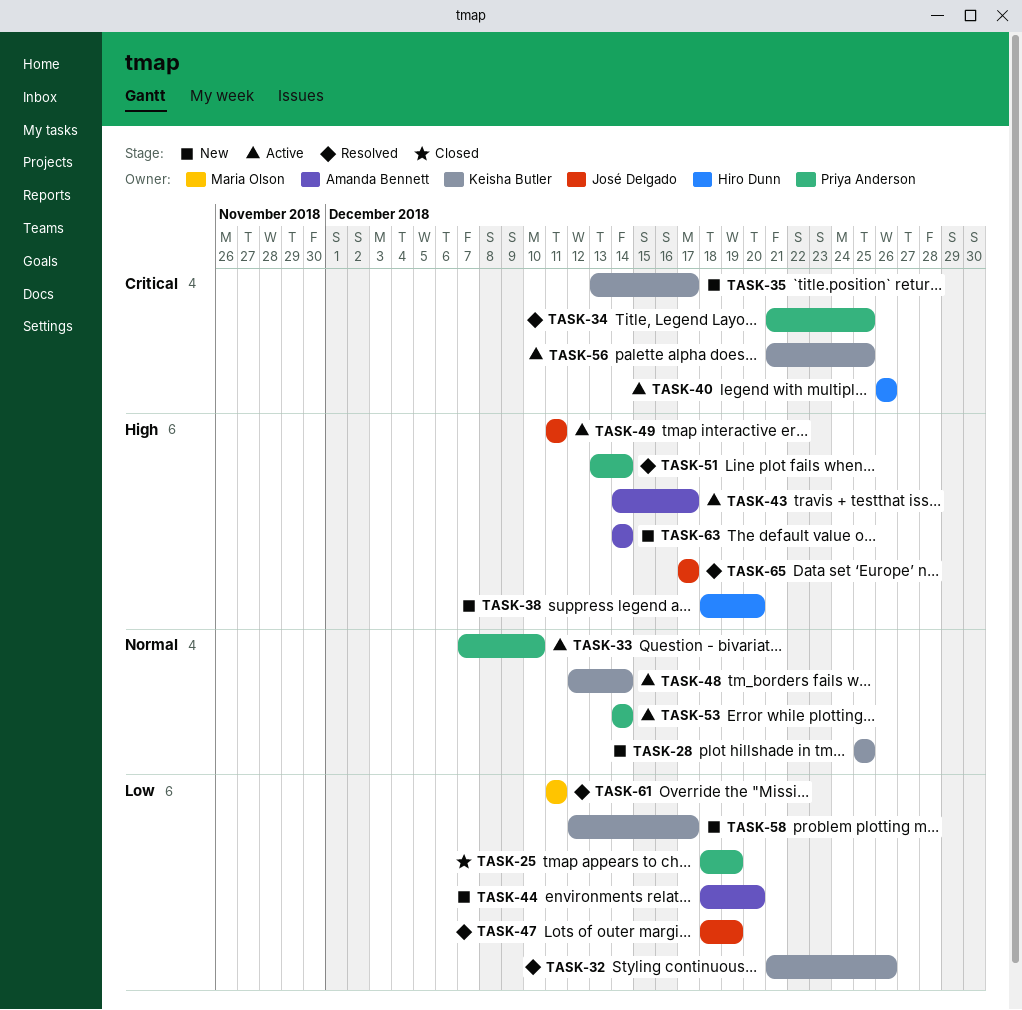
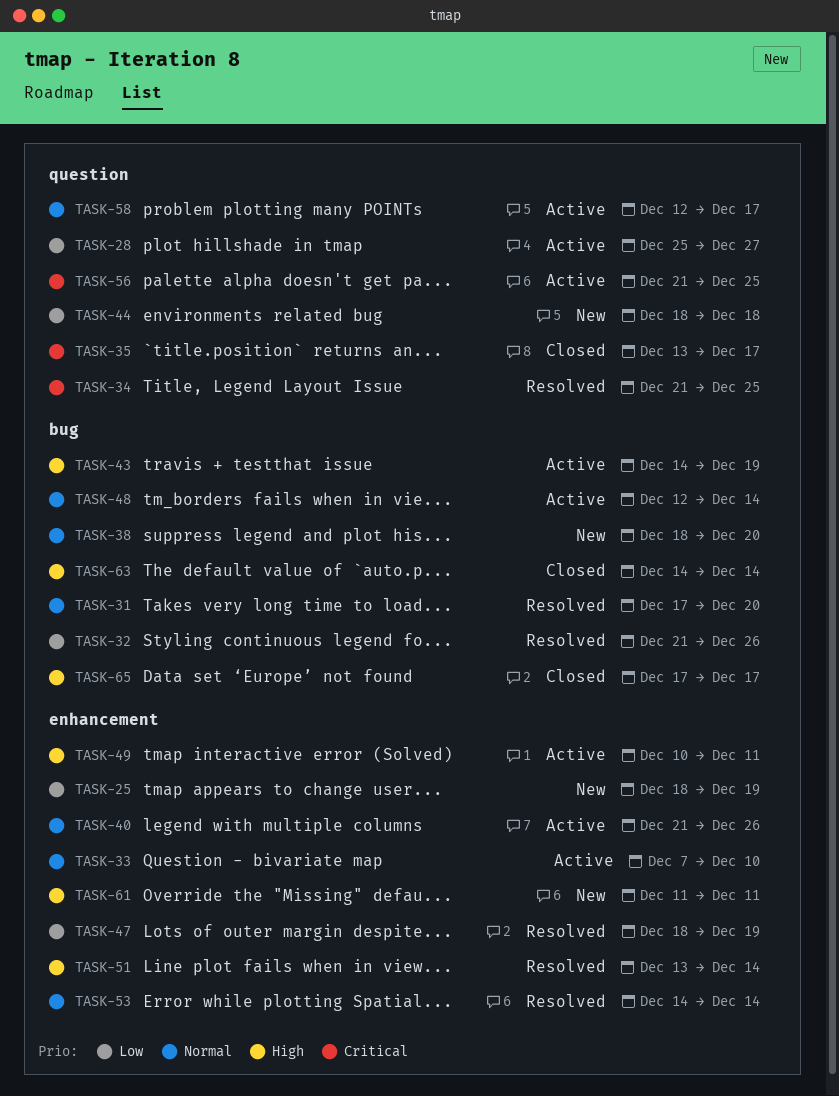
TASK-25, status: Closed -> New
TASK-28, status: New -> Active
TASK-28, priority: Normal -> Low
TASK-28, due: Dec 25 -> Dec 27
TASK-31: none -> present
TASK-35, status: New -> Closed
TASK-38, priority: High -> Normal
TASK-40, priority: Critical -> Normal
TASK-40, start: Dec 26 -> Dec 21
TASK-43, due: Dec 17 -> Dec 19
TASK-44, due: Dec 20 -> Dec 18
TASK-49, start: Dec 11 -> Dec 10
TASK-53, status: Active -> Resolved
TASK-58, status: New -> Active
TASK-58, priority: Low -> Normal
TASK-61, status: Resolved -> New
TASK-61, priority: Low -> High
TASK-63, status: New -> Closed
TASK-65, status: Resolved -> Closed

